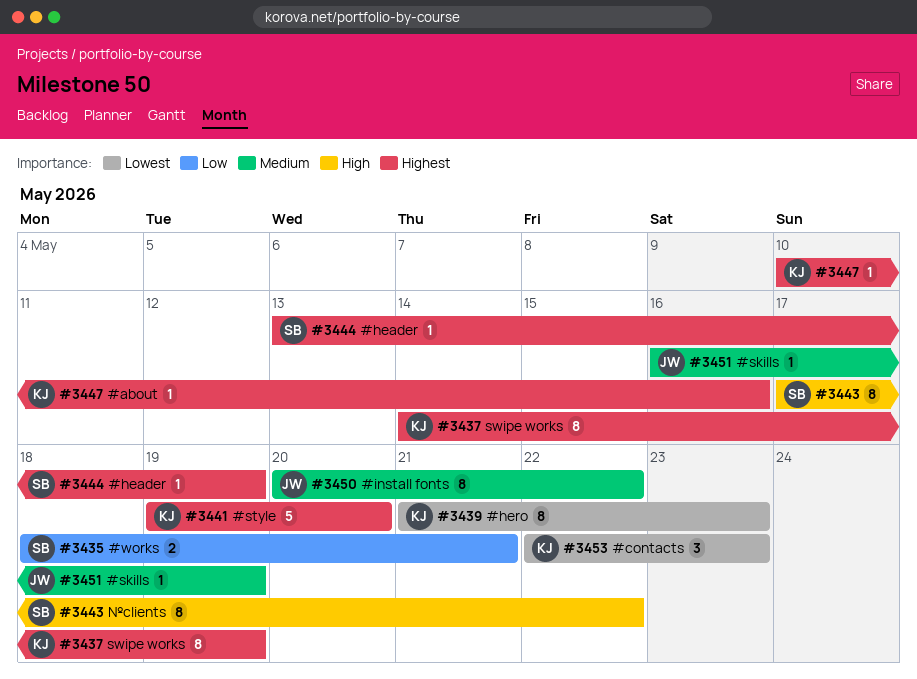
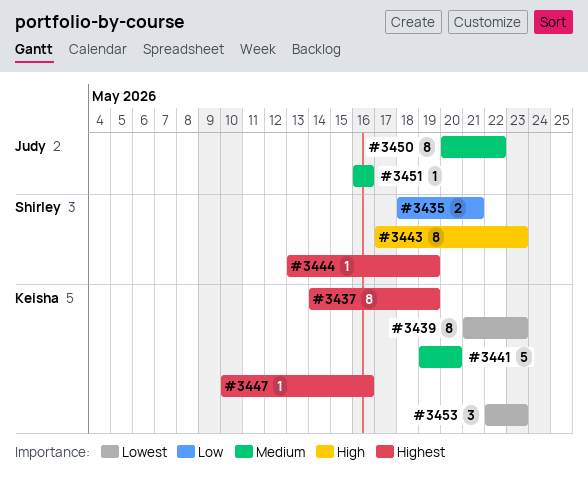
#3441, priority: Highest -> Medium
#3443, due: May 22 -> May 23
#3451, due: May 19 -> May 16

